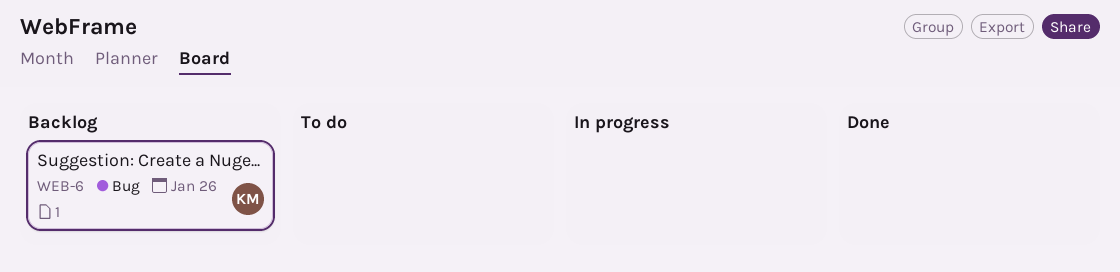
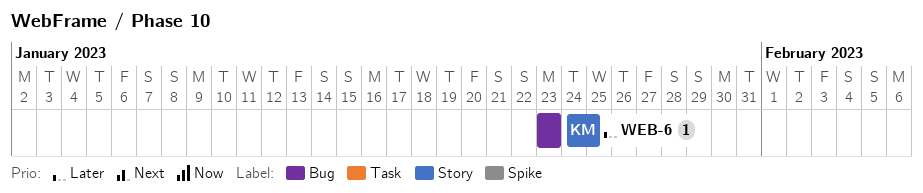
WEB-6, due: Jan 26 -> Jan 23

